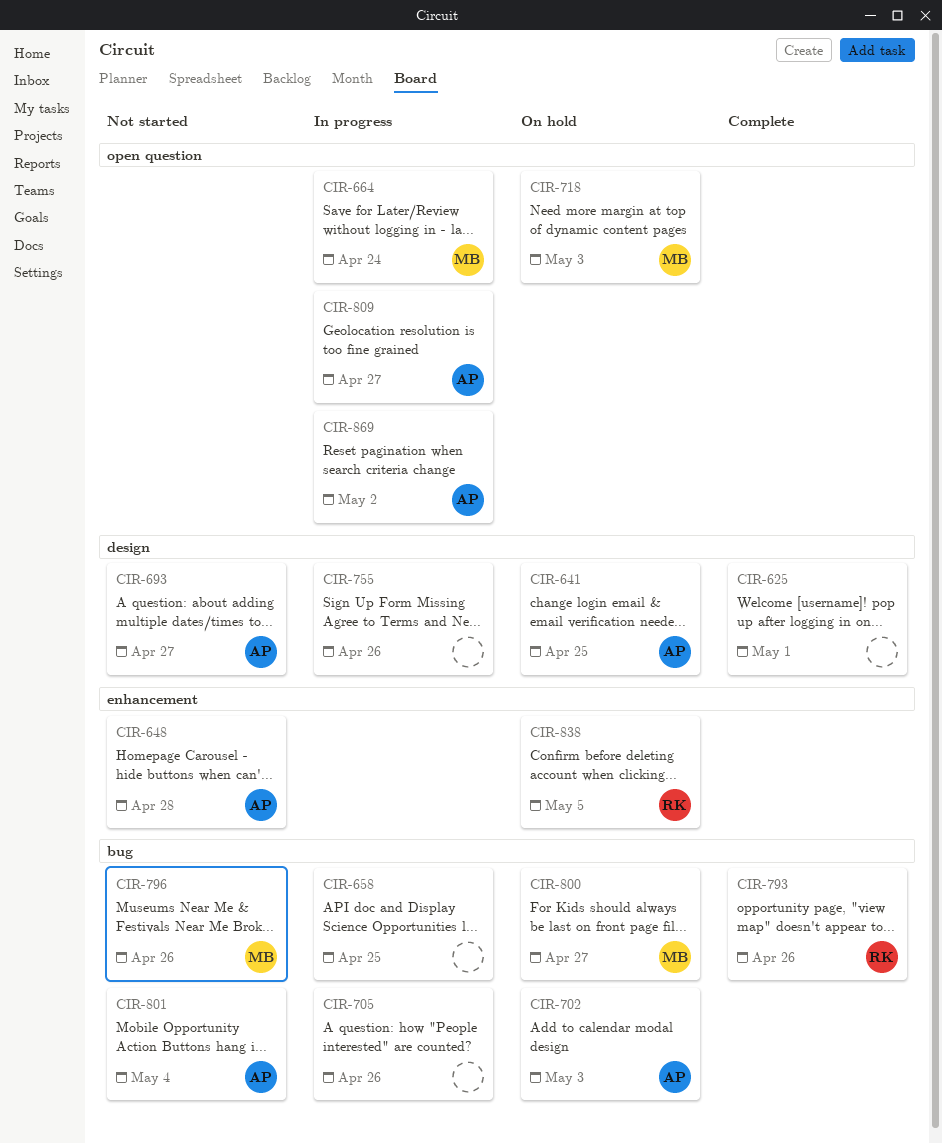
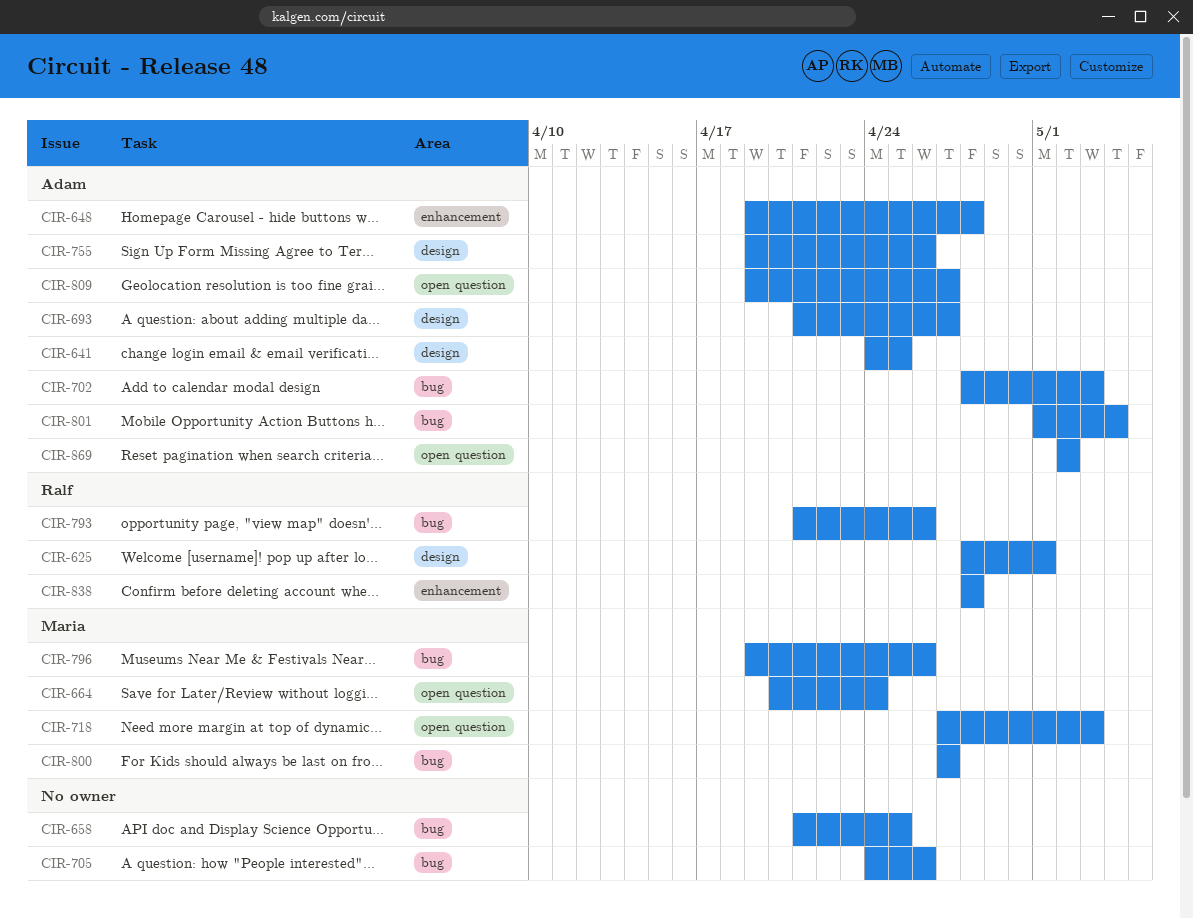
CIR-625, owner: none -> Ralf
CIR-755, owner: none -> Adam
CIR-838, due: May 5 -> Apr 28

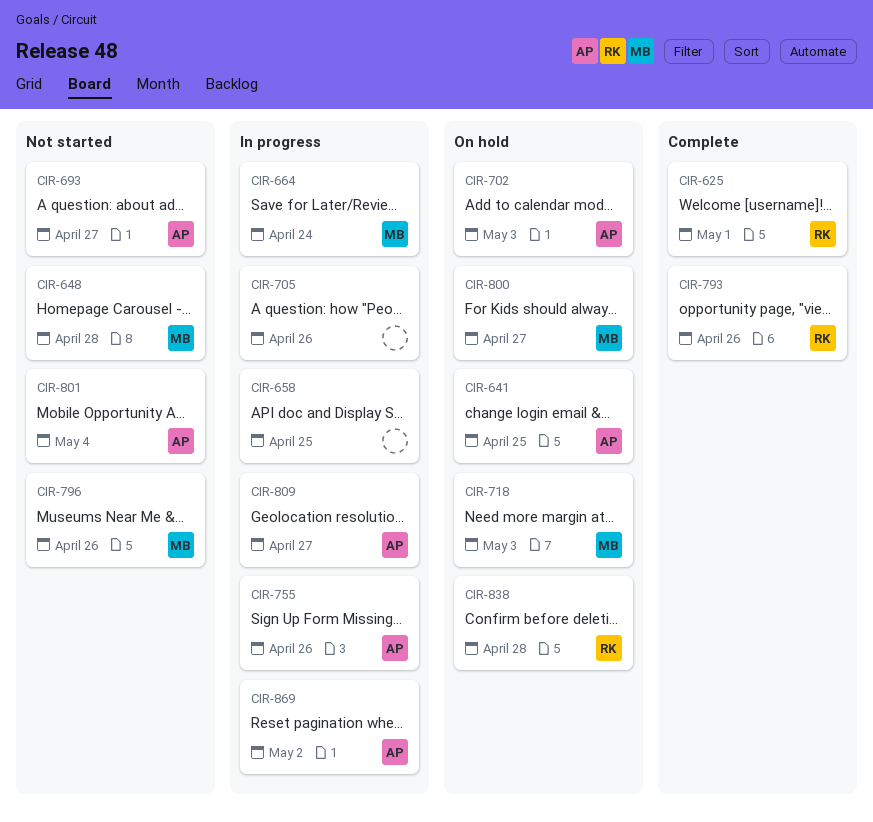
CIR-648, owner: Adam -> Maria

